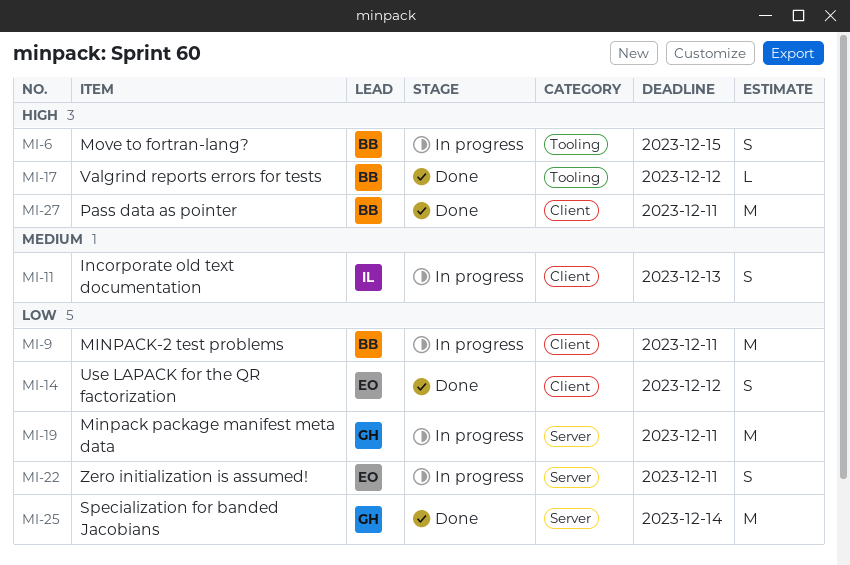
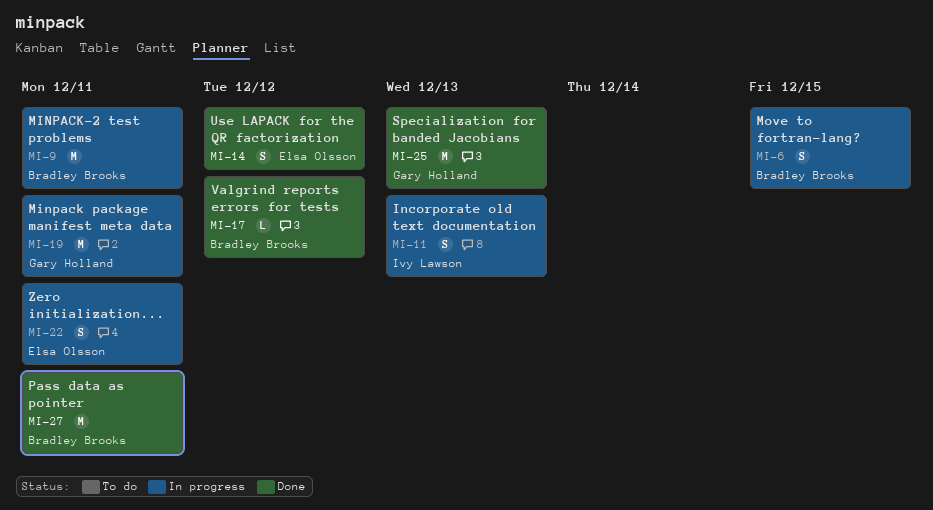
MI-25, due: Dec 14 -> Dec 13

